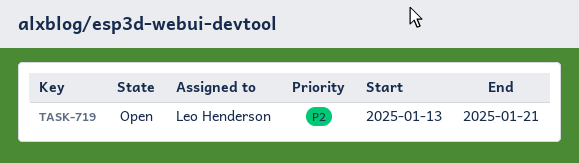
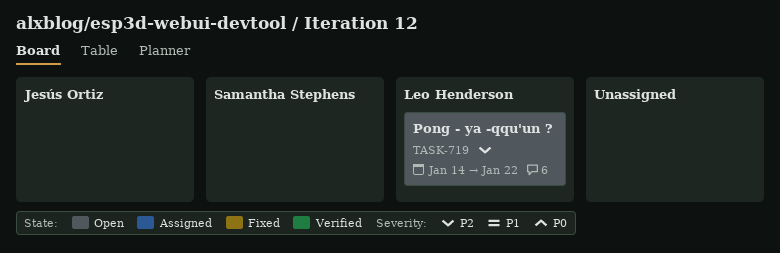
TASK-719, start: Jan 13 -> Jan 14
TASK-719, due: Jan 21 -> Jan 22

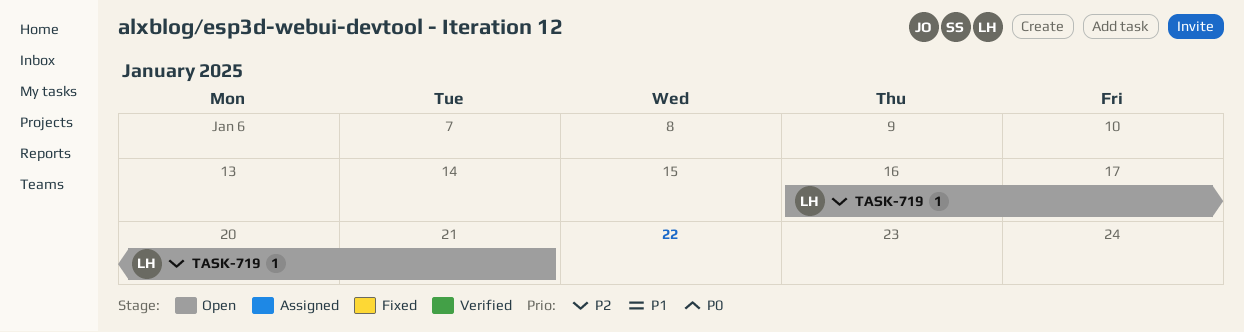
TASK-719, start: Jan 14 -> Jan 16
TASK-719, due: Jan 22 -> Jan 21

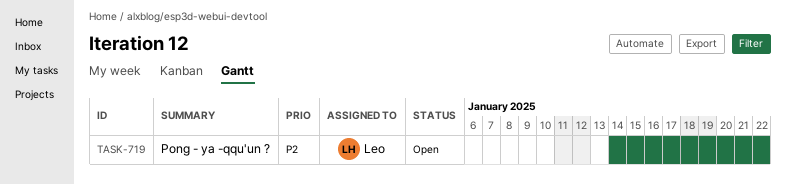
TASK-719, start: Jan 16 -> Jan 14
TASK-719, due: Jan 21 -> Jan 22

